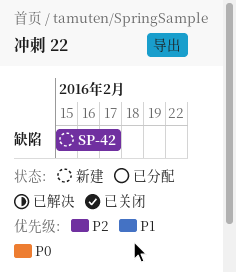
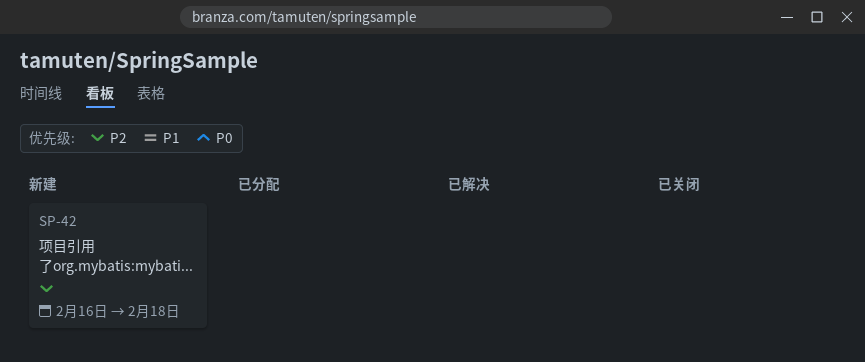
SP-42, start: Feb 15 -> Feb 16
SP-42, due: Feb 17 -> Feb 18

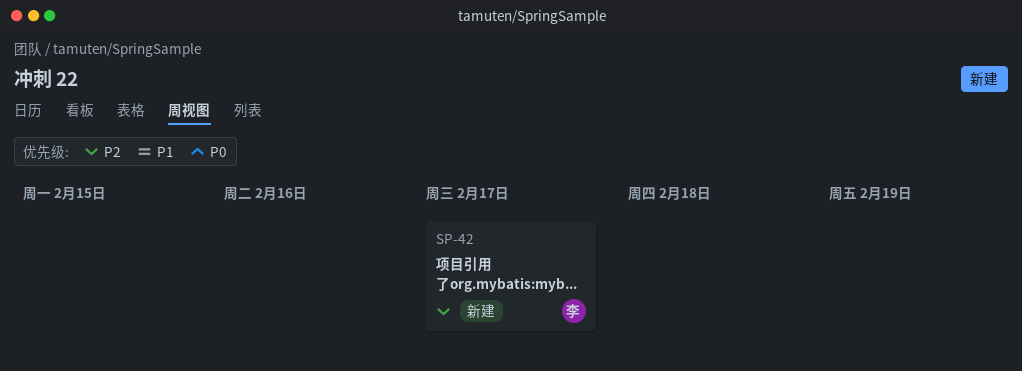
SP-42, due: Feb 18 -> Feb 17

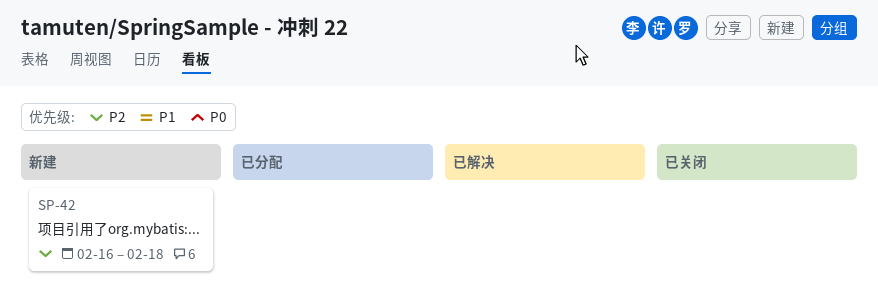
SP-42, due: Feb 17 -> Feb 18

